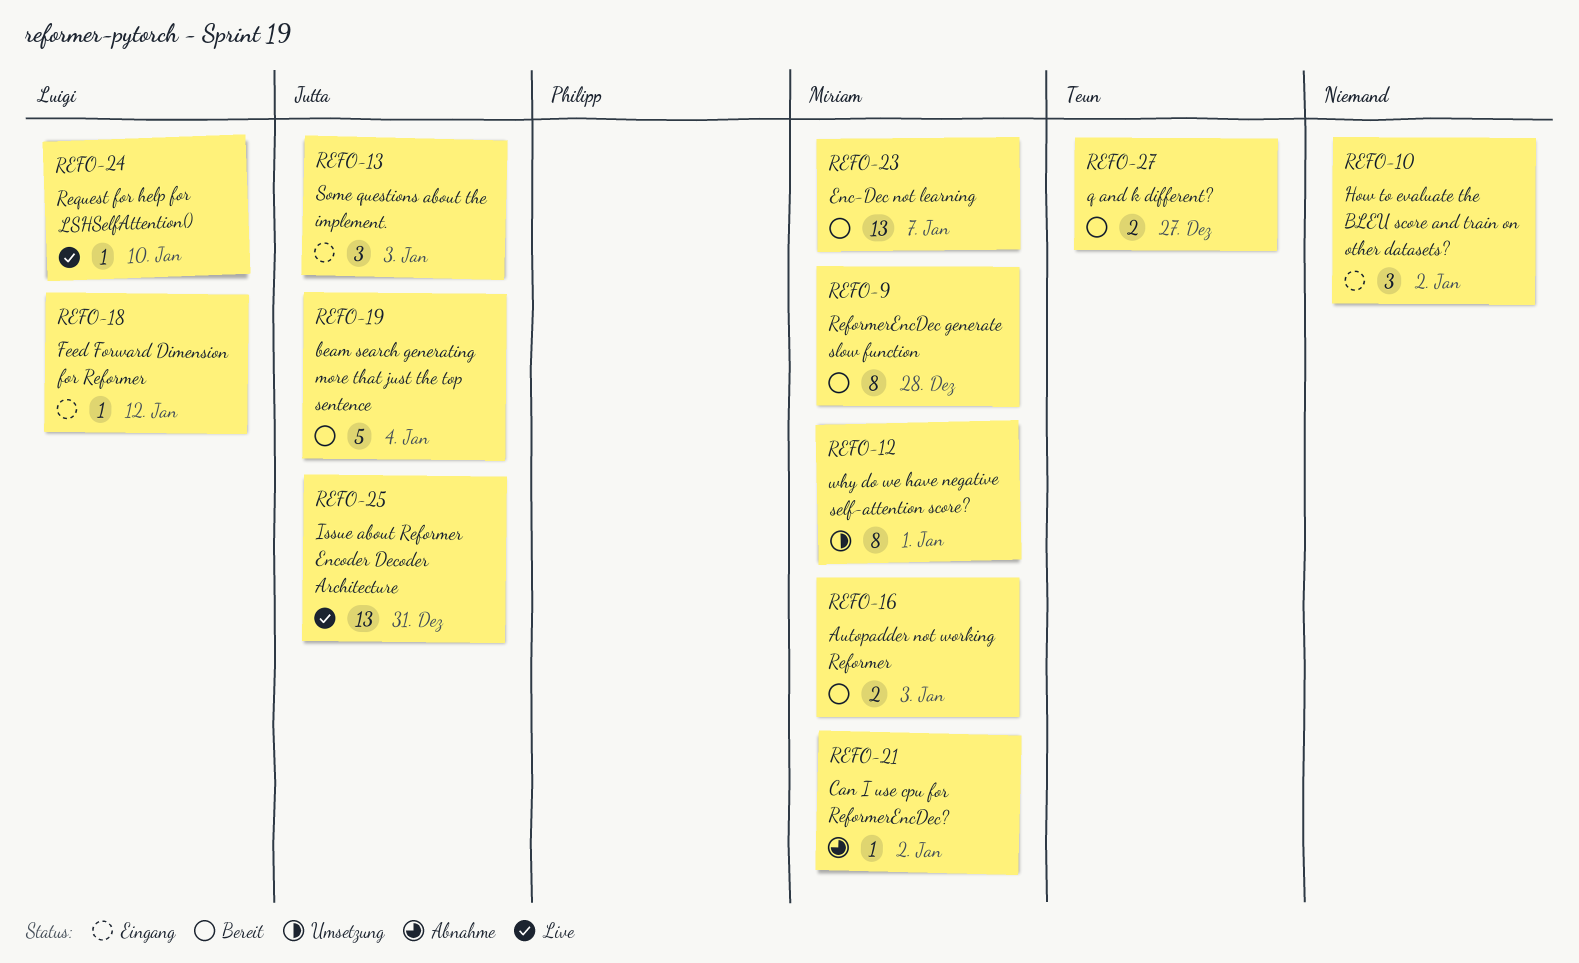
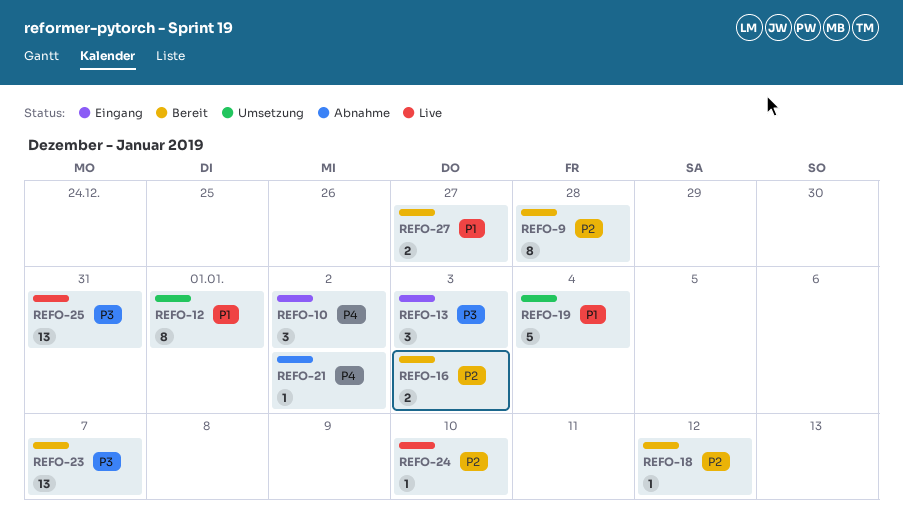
REFO-18, status: Eingang -> Bereit
REFO-19, status: Bereit -> Umsetzung

